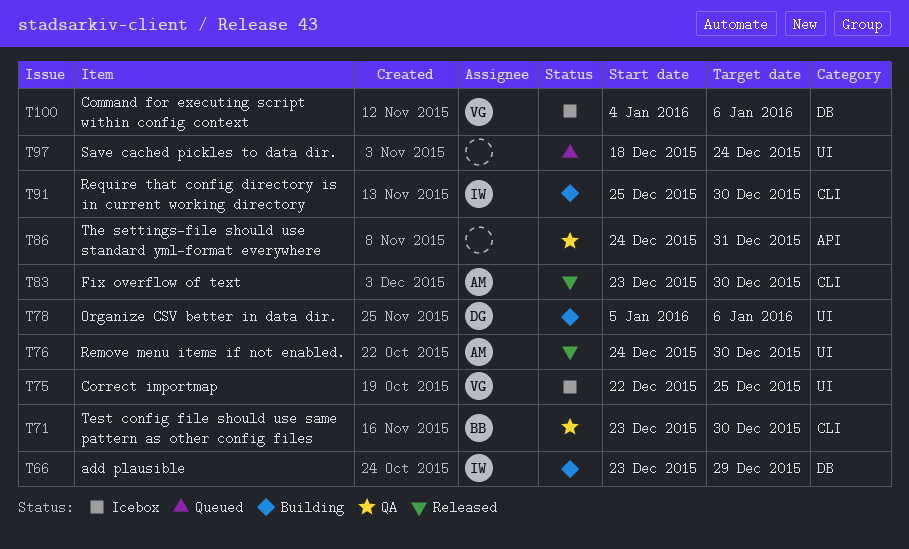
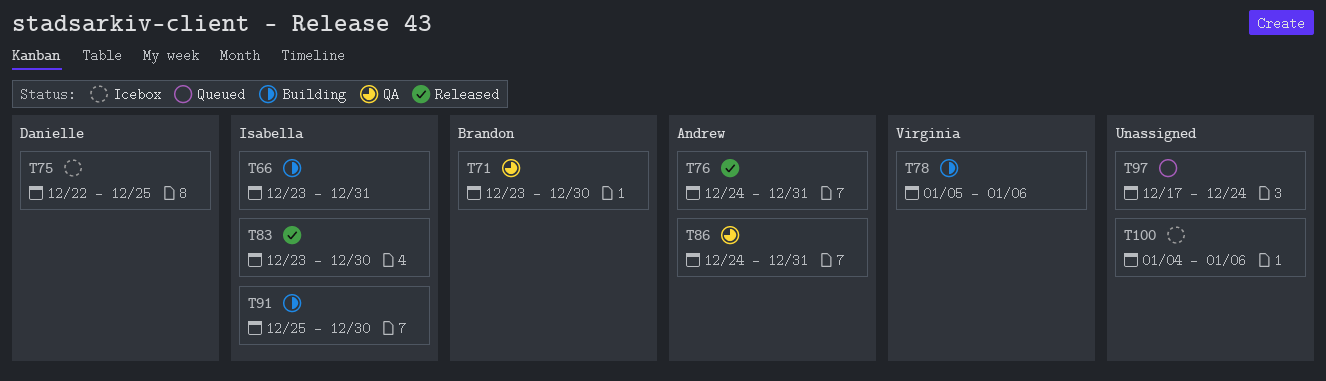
T66, due: Dec 29 -> Dec 31
T75, owner: Virginia -> Danielle
T76, due: Dec 30 -> Dec 31
T78, owner: Danielle -> Virginia
T83, owner: Andrew -> Isabella
T86, owner: none -> Andrew
T97, start: Dec 18 -> Dec 17
T100, owner: Virginia -> none

